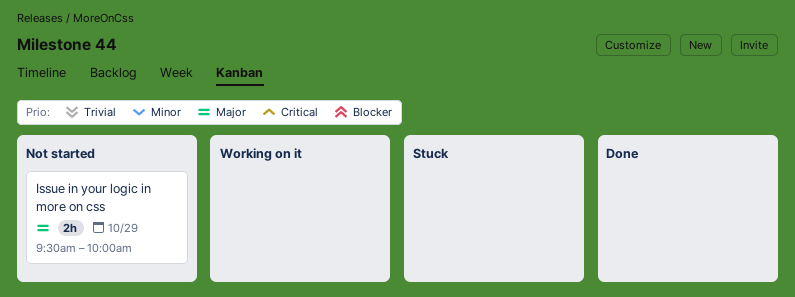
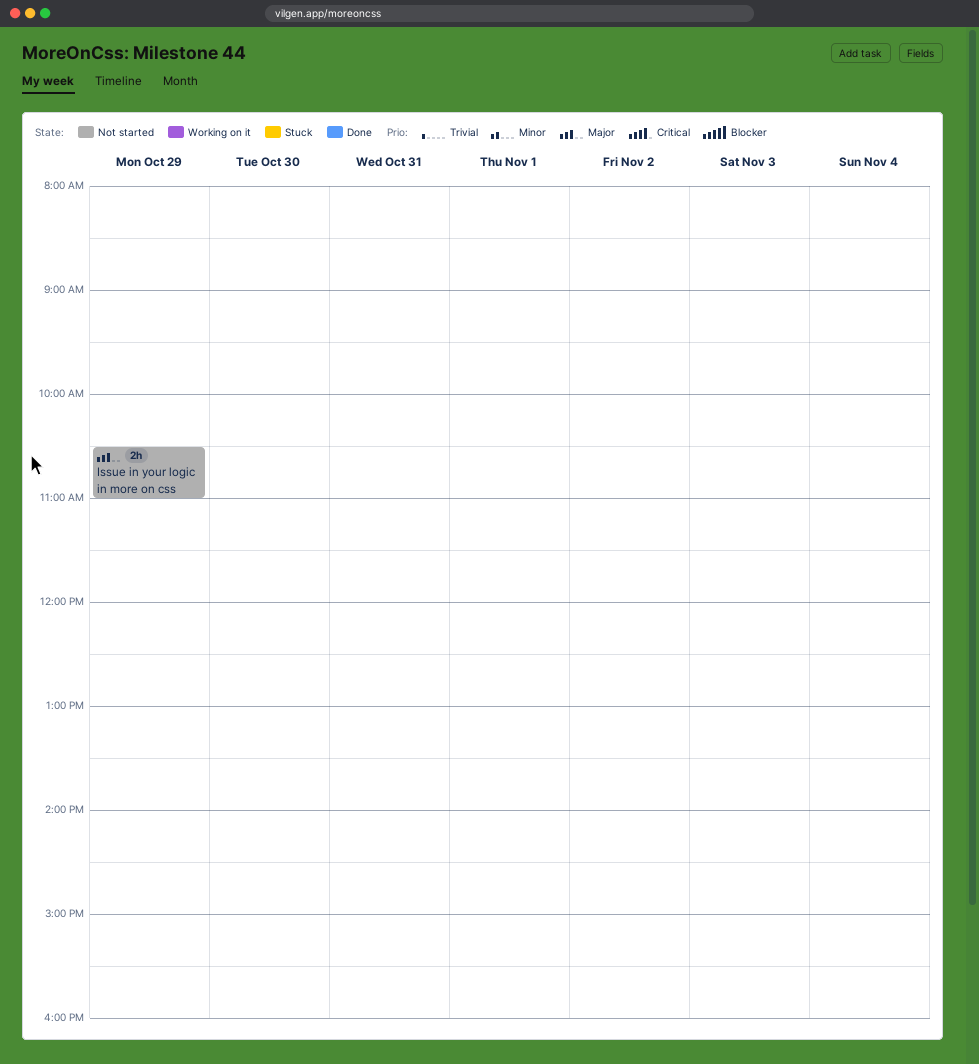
Issue in your logic in more on css, begins: 09:30 -> 10:30
Issue in your logic in more on css, ends: 10:00 -> 11:00

